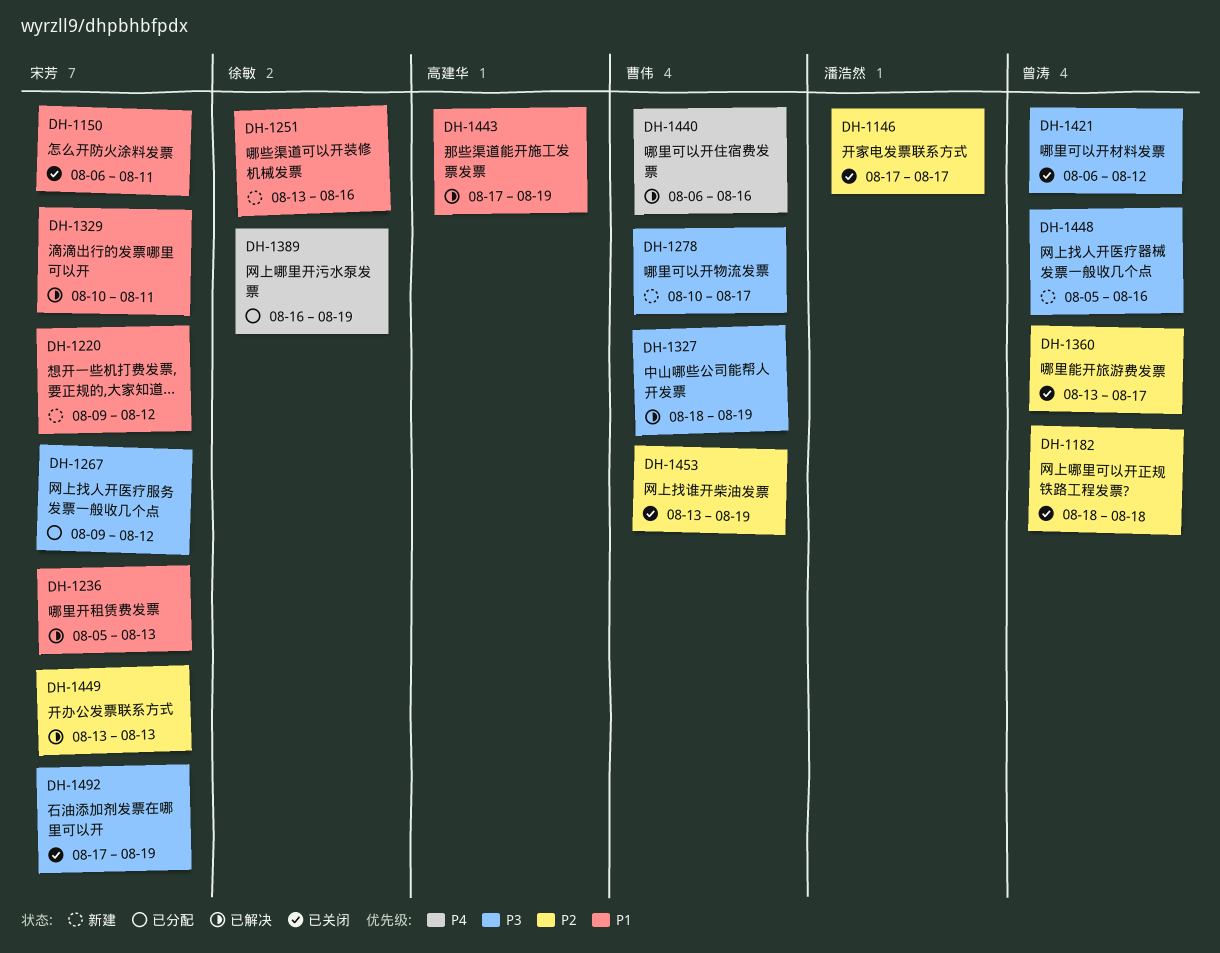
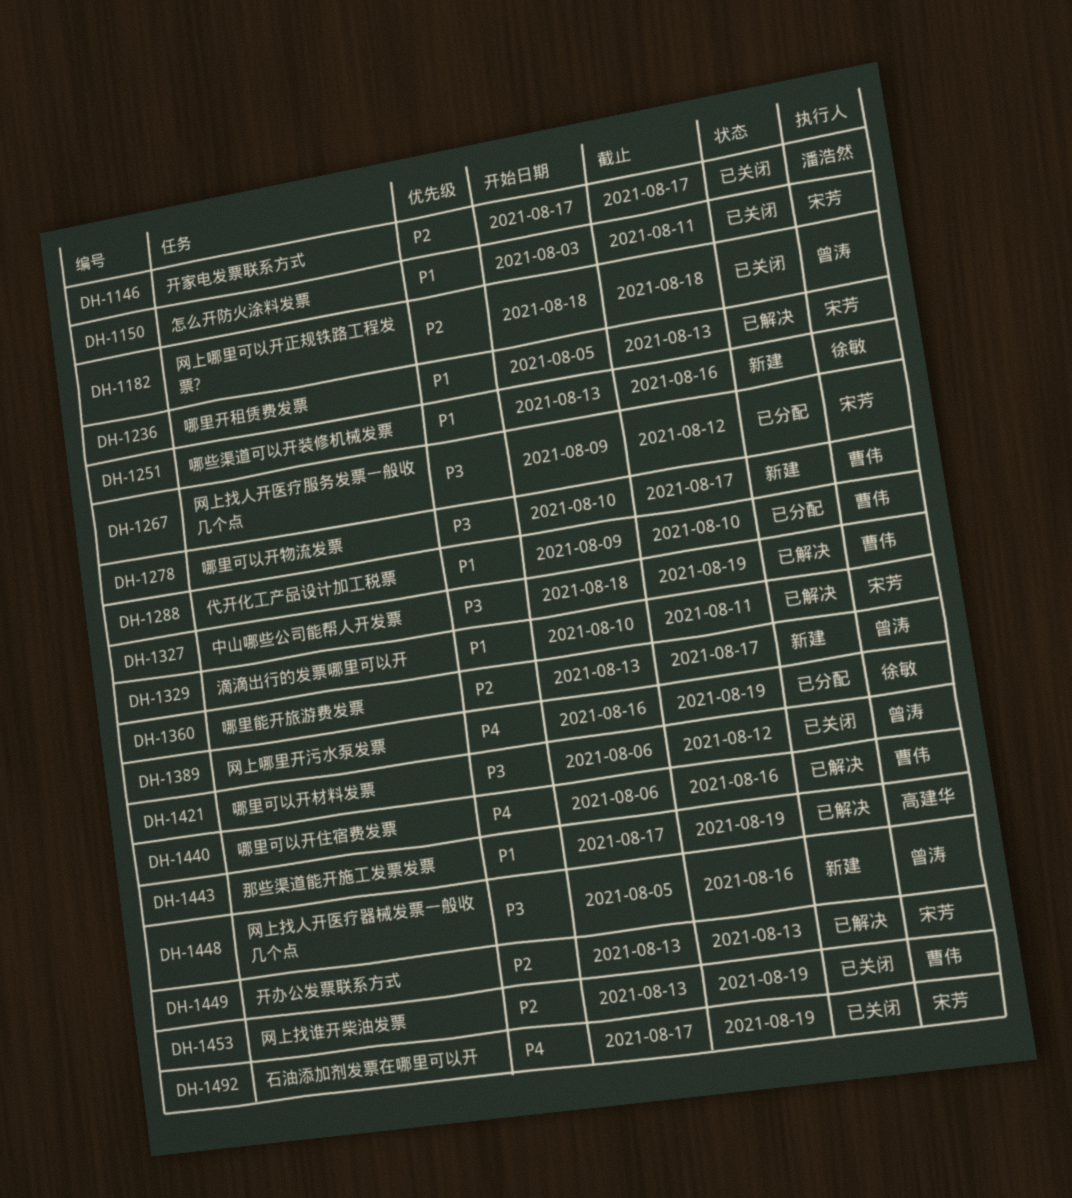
DH-1150, start: Aug 6 -> Aug 3
DH-1220: present -> none
DH-1288: none -> present
DH-1360, status: 已关闭 -> 新建
DH-1492, priority: P3 -> P4

